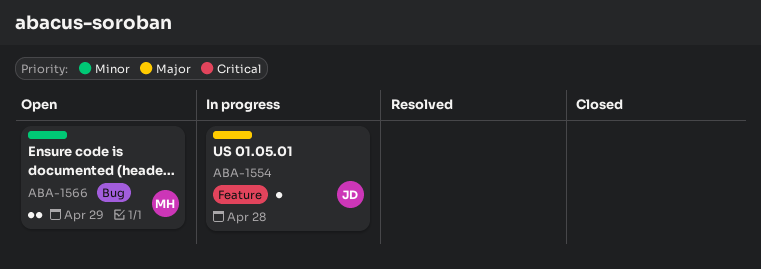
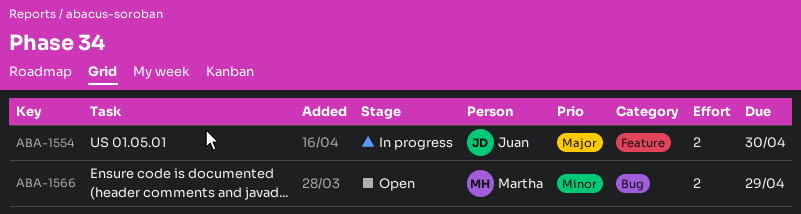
ABA-1554, estimate: 1 -> 2
ABA-1554, due: Apr 28 -> Apr 30

